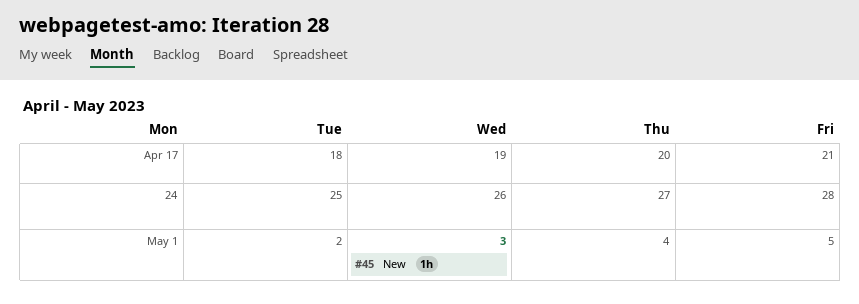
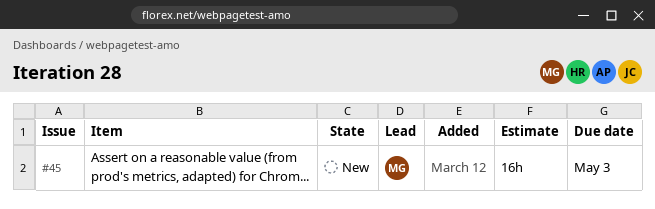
#45, estimate: 1h -> 16h

